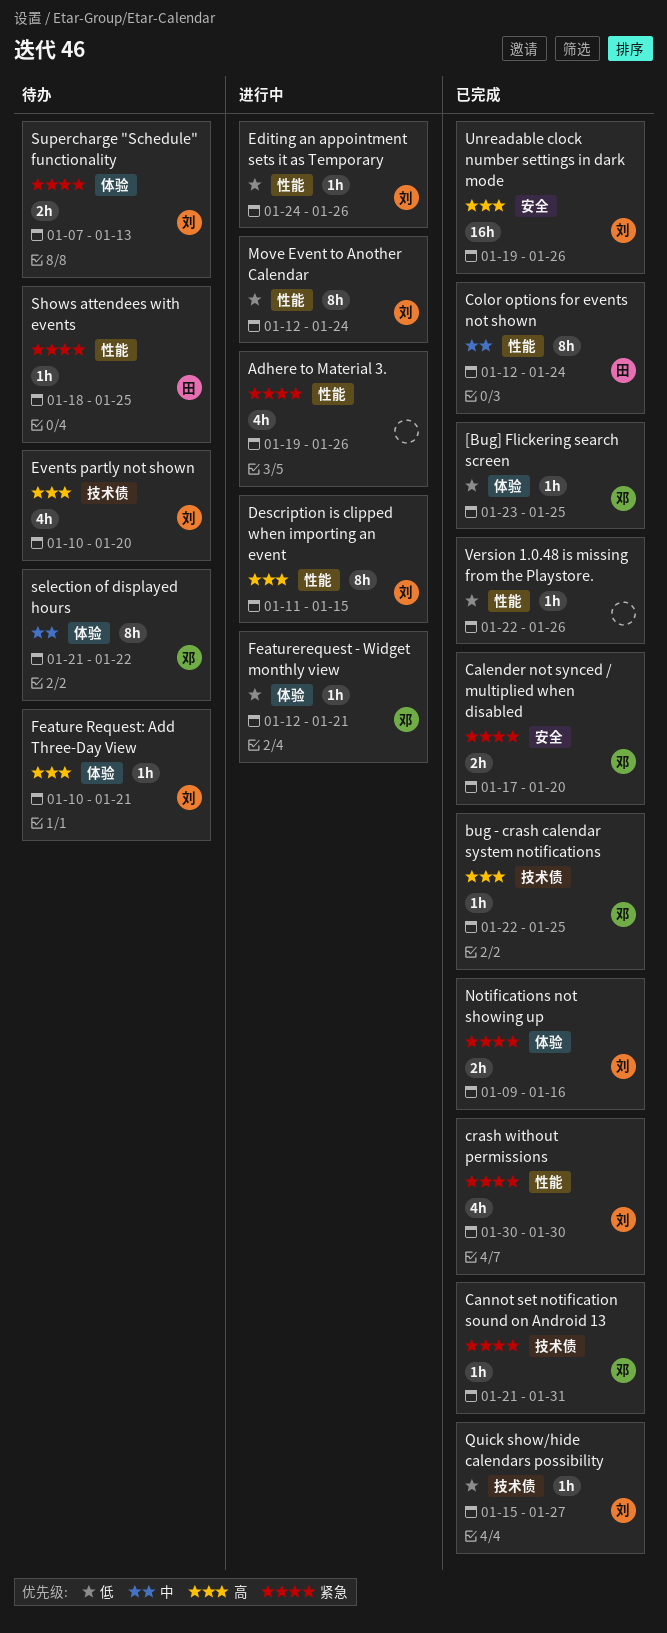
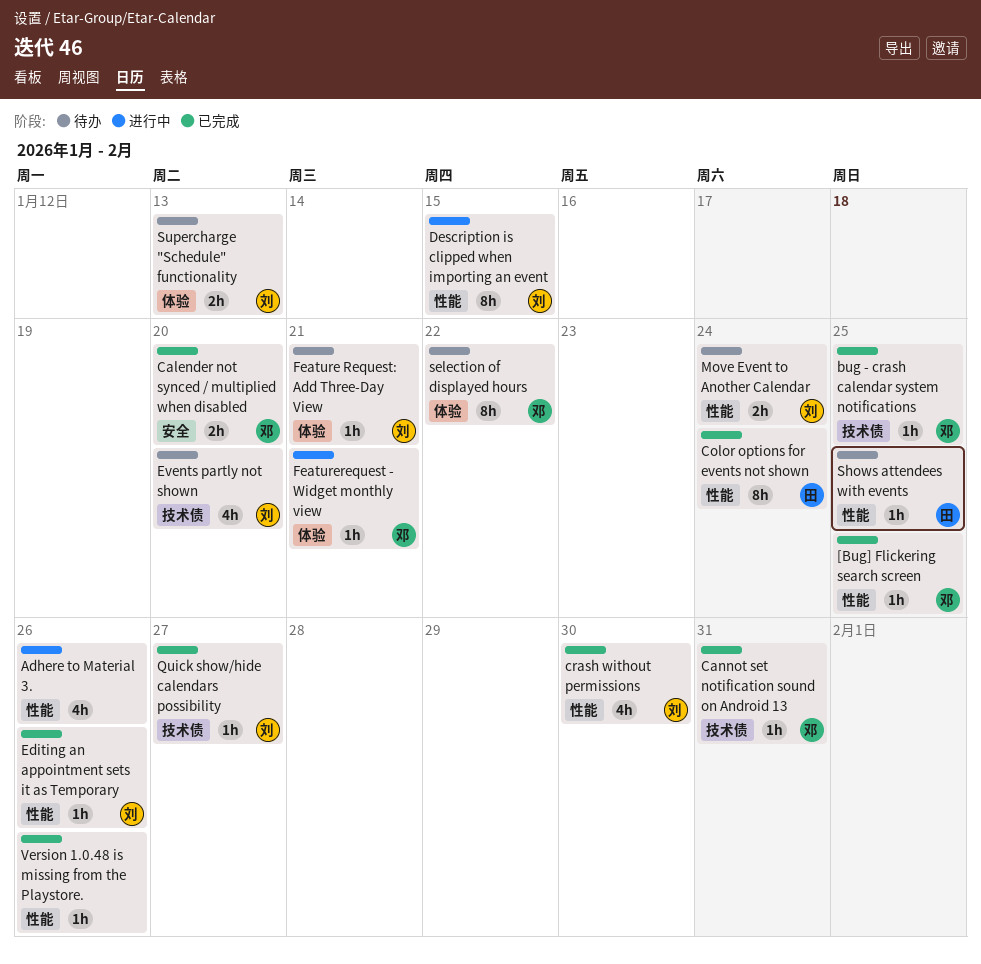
[Bug] Flickering search screen, label: 体验 -> 性能
Editing an appointment sets it as Temporary, status: 进行中 -> 已完成
Move Event to Another Calendar, status: 进行中 -> 待办
Move Event to Another Calendar, estimate: 8h -> 2h
Notifications not showing up: present -> none
Unreadable clock number settings in dark mode: present -> none

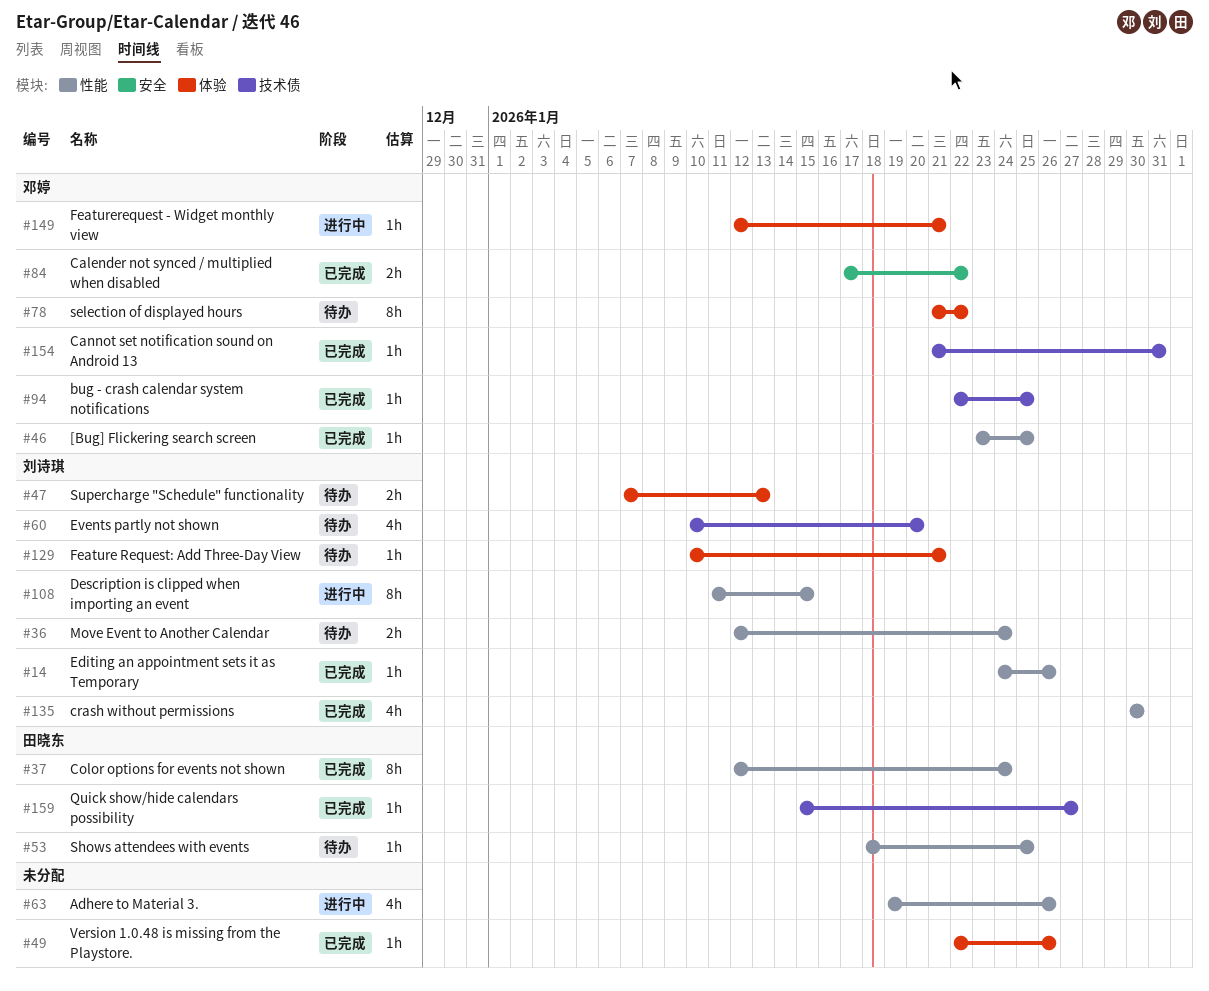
Calender not synced / multiplied when disabled, due: Jan 20 -> Jan 22
Quick show/hide calendars possibility, owner: 刘诗琪 -> 田晓东
Version 1.0.48 is missing from the Playstore., label: 性能 -> 体验

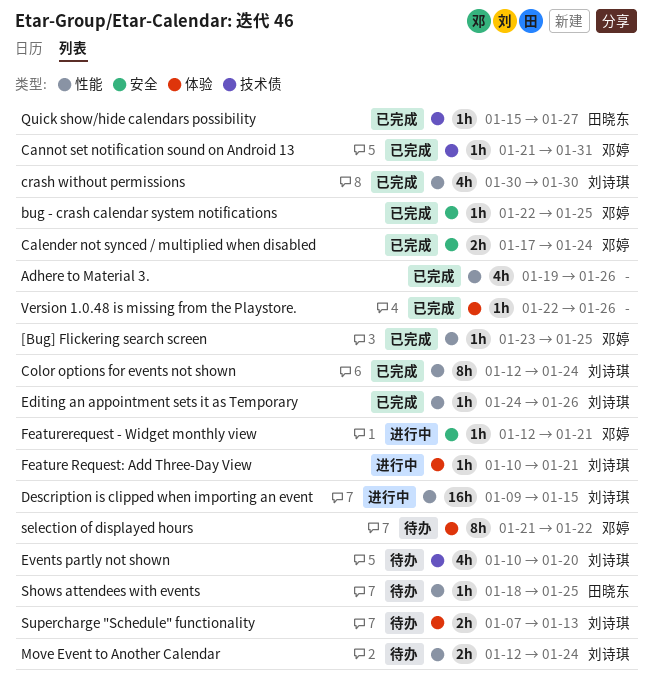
Adhere to Material 3., status: 进行中 -> 已完成
bug - crash calendar system notifications, label: 技术债 -> 安全
Calender not synced / multiplied when disabled, due: Jan 22 -> Jan 24
Color options for events not shown, owner: 田晓东 -> 刘诗琪
Description is clipped when importing an event, estimate: 8h -> 16h
Description is clipped when importing an event, start: Jan 11 -> Jan 9
Feature Request: Add Three-Day View, status: 待办 -> 进行中
Featurerequest - Widget monthly view, label: 体验 -> 安全

